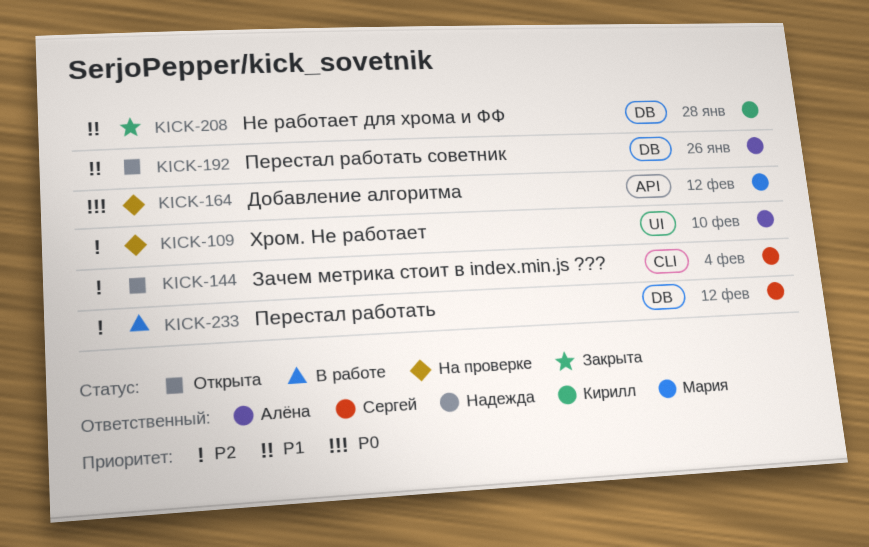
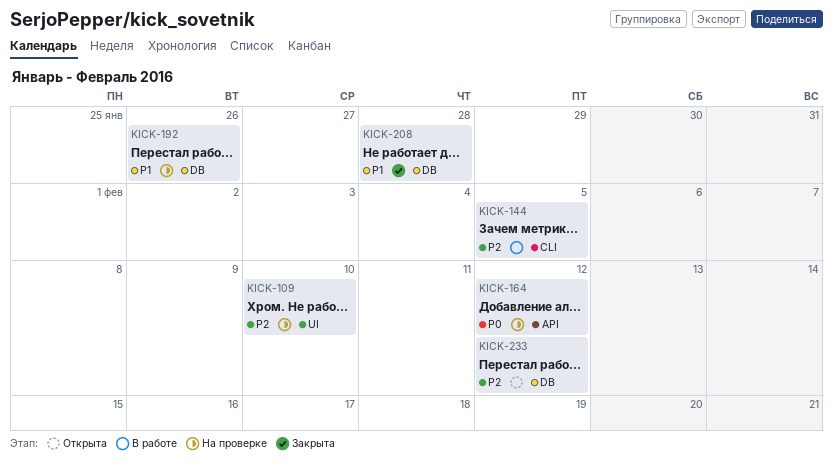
KICK-144, status: Открыта -> В работе
KICK-144, due: Feb 4 -> Feb 5
KICK-192, status: Открыта -> На проверке
KICK-233, status: В работе -> Открыта

